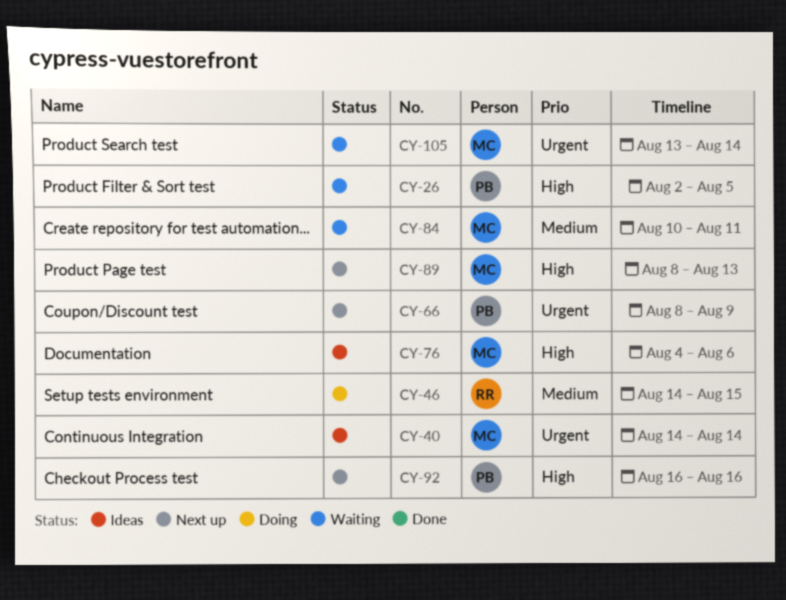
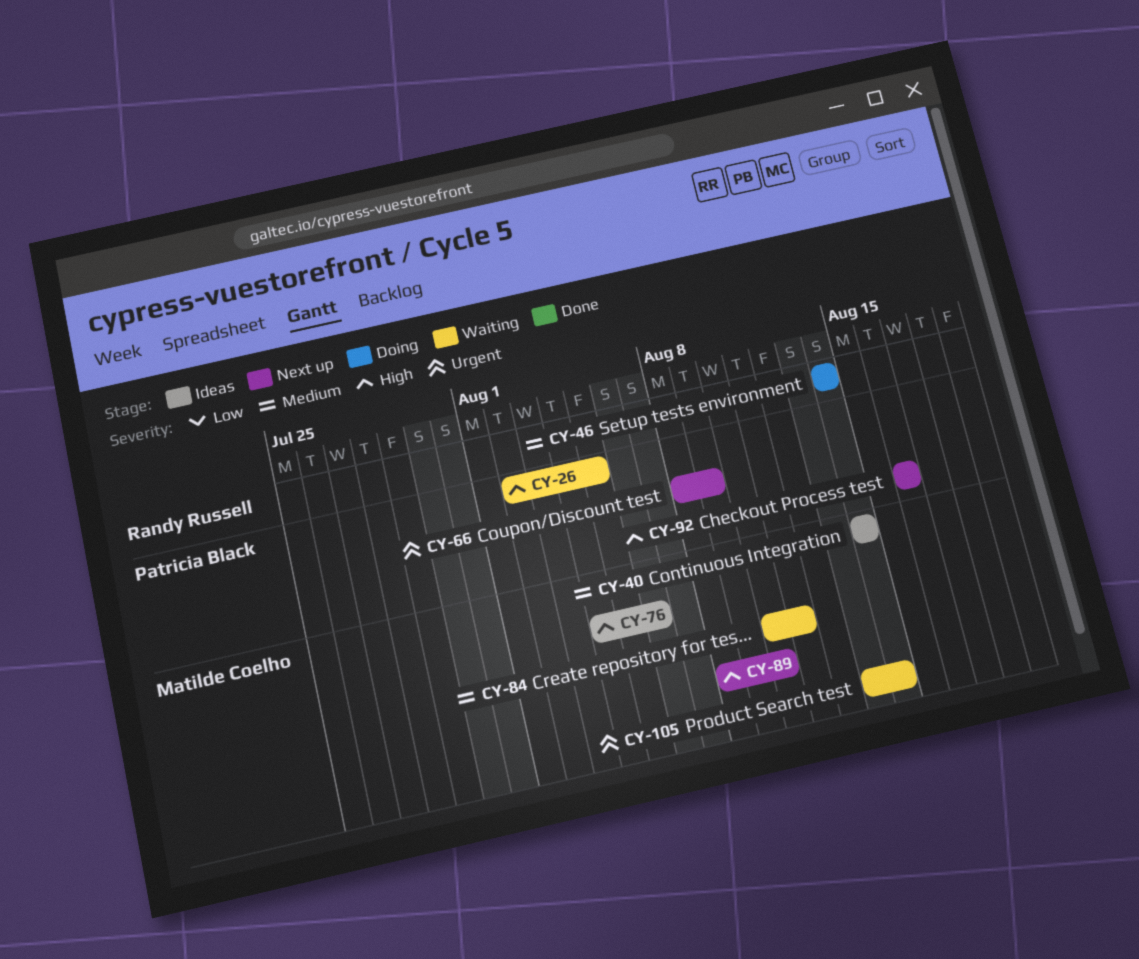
CY-40, priority: Urgent -> Medium
CY-46, due: Aug 15 -> Aug 14
CY-89, due: Aug 13 -> Aug 10

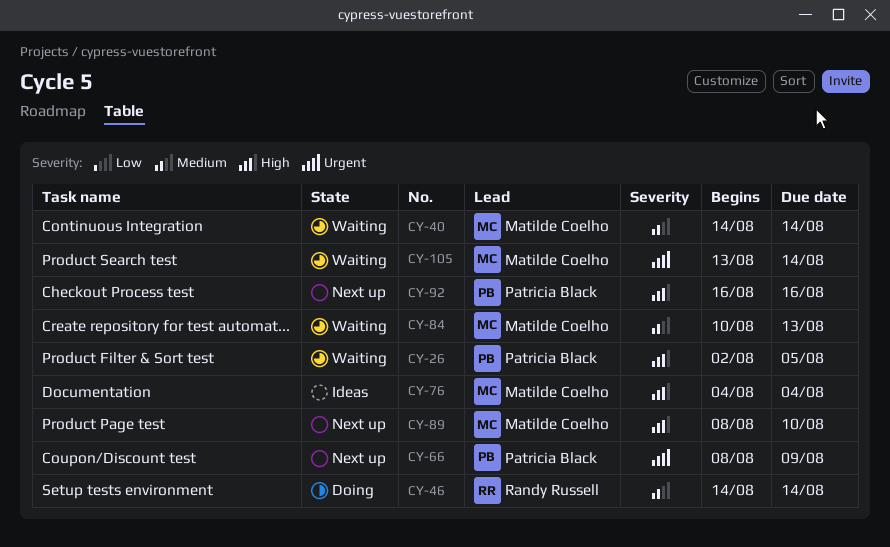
CY-40, status: Ideas -> Waiting
CY-76, due: Aug 6 -> Aug 4
CY-84, due: Aug 11 -> Aug 13

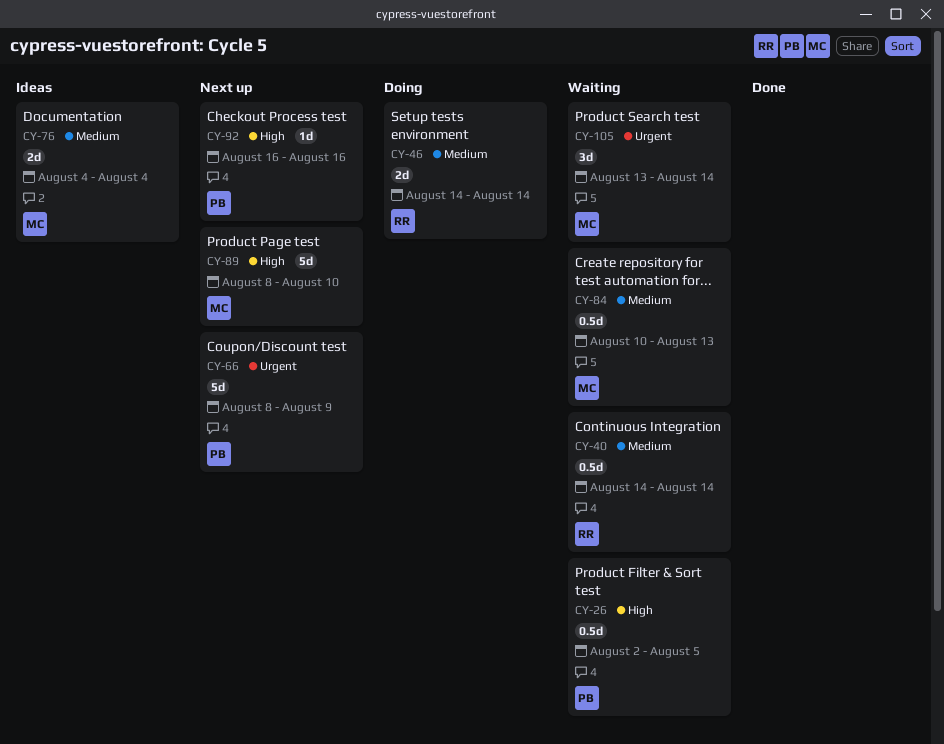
CY-40, owner: Matilde Coelho -> Randy Russell
CY-76, priority: High -> Medium

